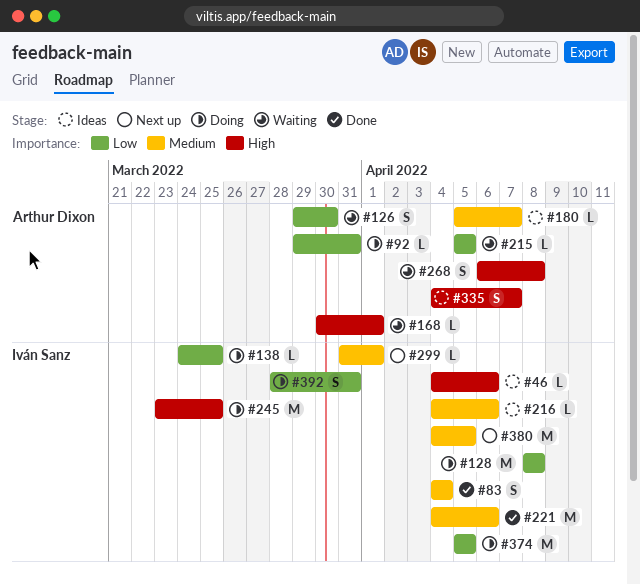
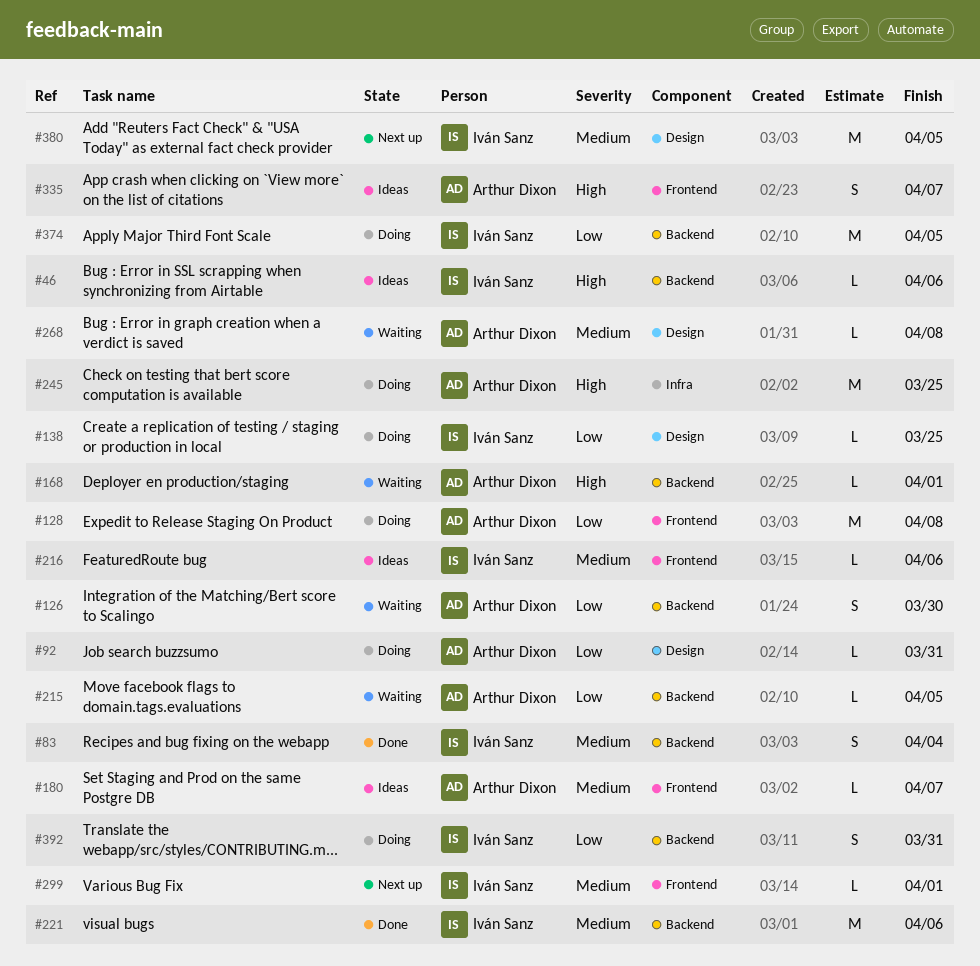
#128, owner: Iván Sanz -> Arthur Dixon
#245, owner: Iván Sanz -> Arthur Dixon
#268, priority: High -> Medium
#268, estimate: S -> L

